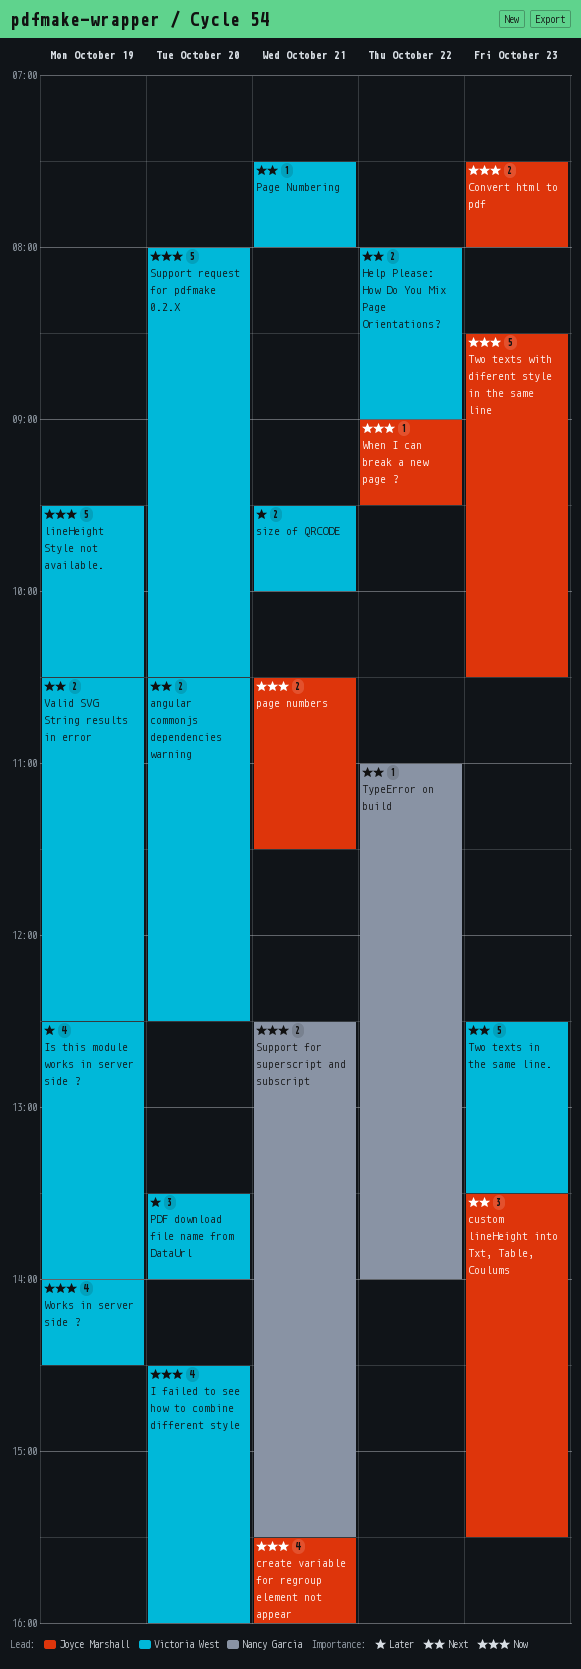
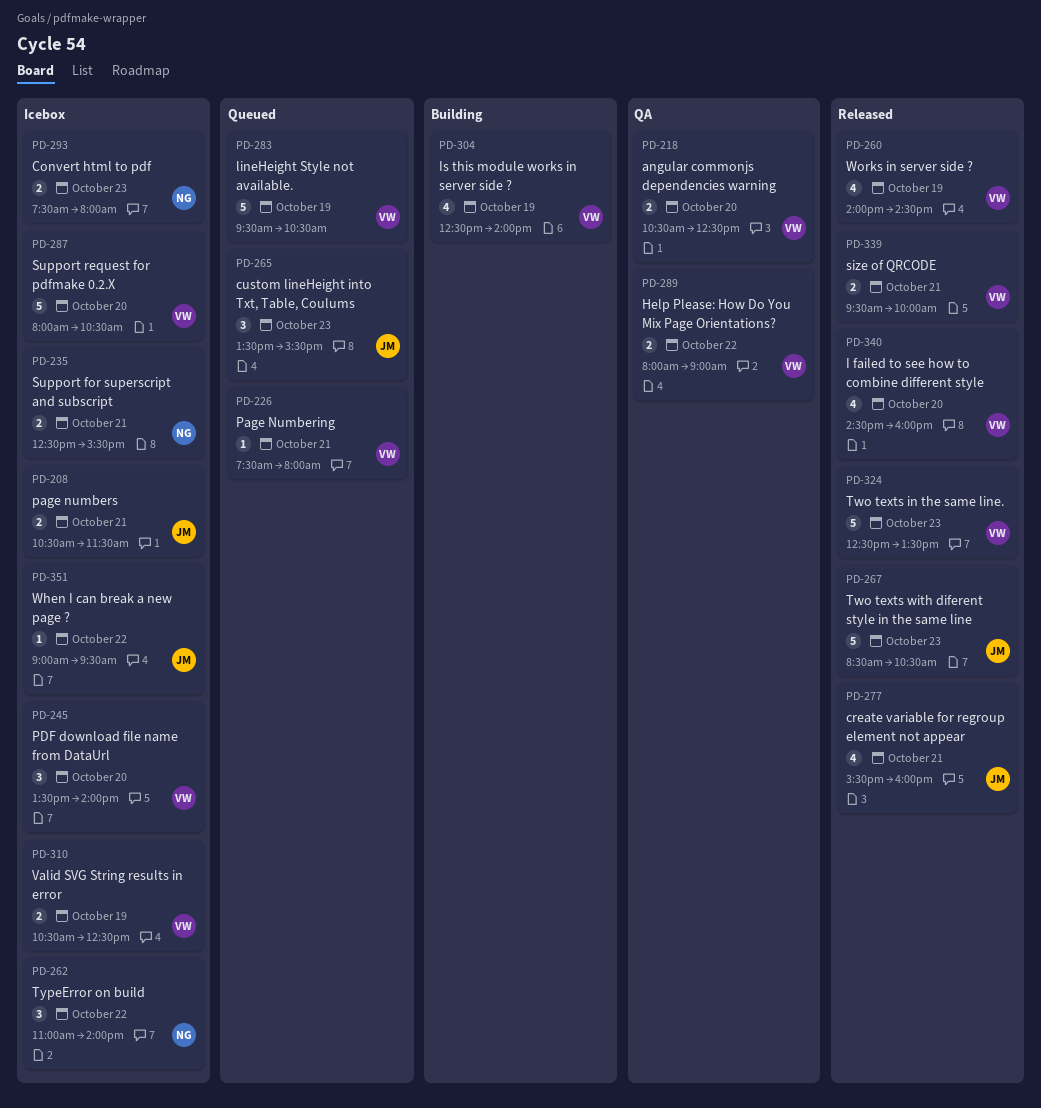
Convert html to pdf, owner: Joyce Marshall -> Nancy Garcia
TypeError on build, estimate: 1 -> 3

